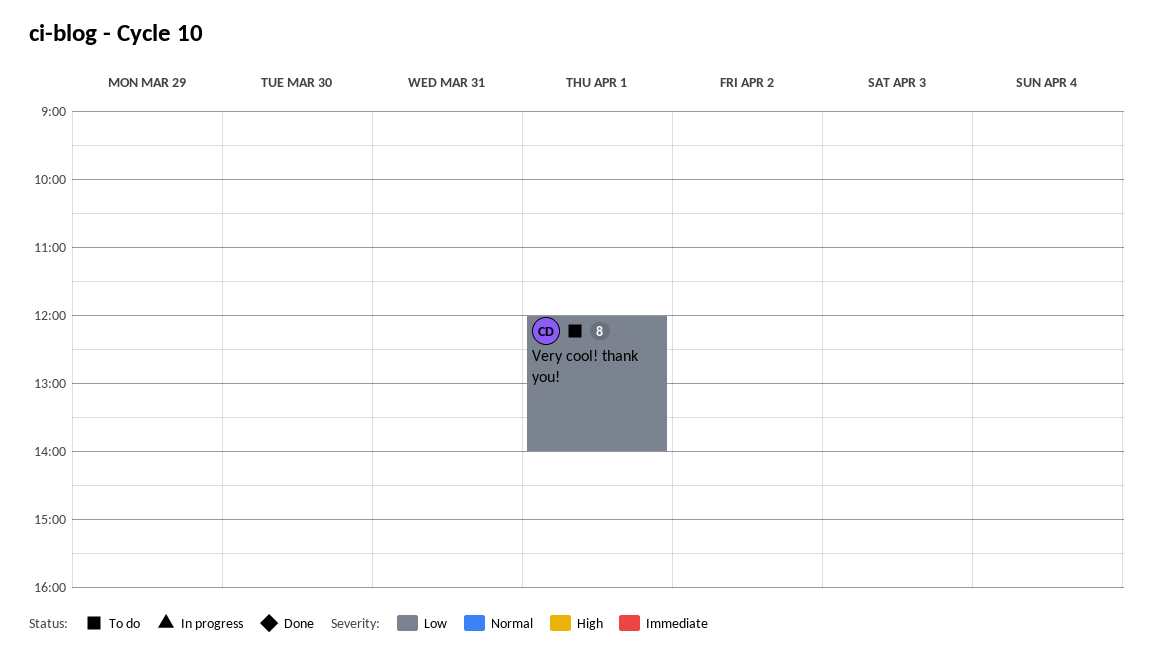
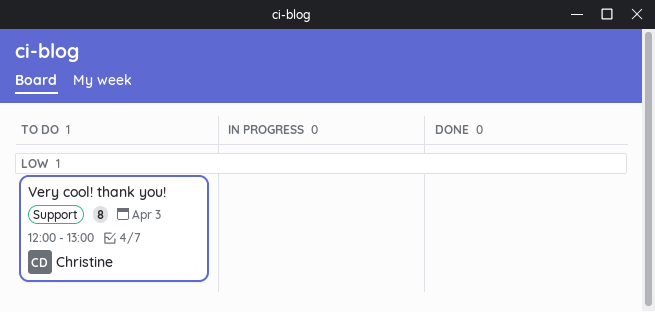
Very cool! thank you!, day: Apr 1 -> Apr 3
Very cool! thank you!, ends: 14:00 -> 13:00

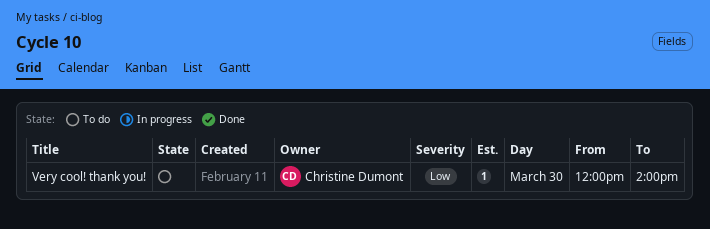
Very cool! thank you!, estimate: 8 -> 1
Very cool! thank you!, day: Apr 3 -> Mar 30
Very cool! thank you!, ends: 13:00 -> 14:00

